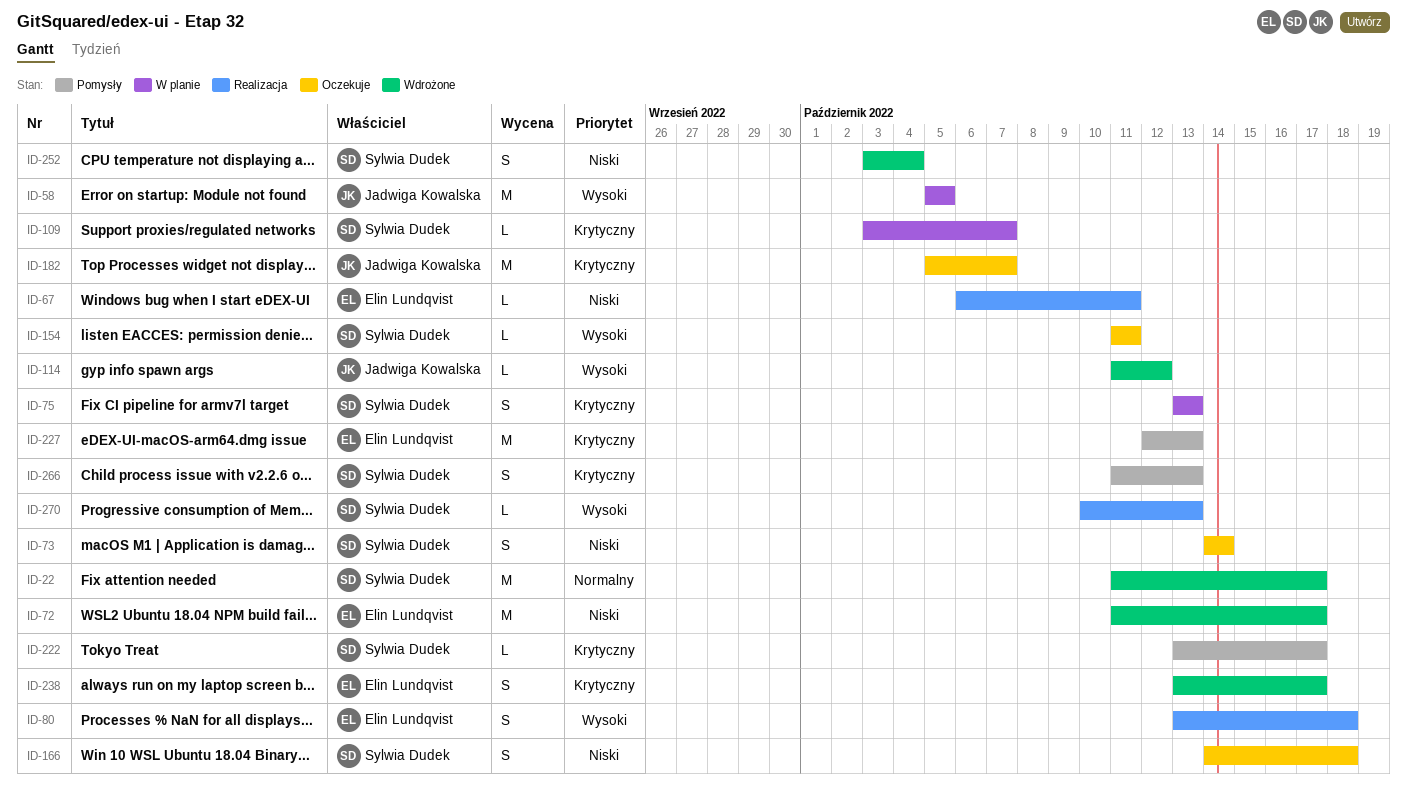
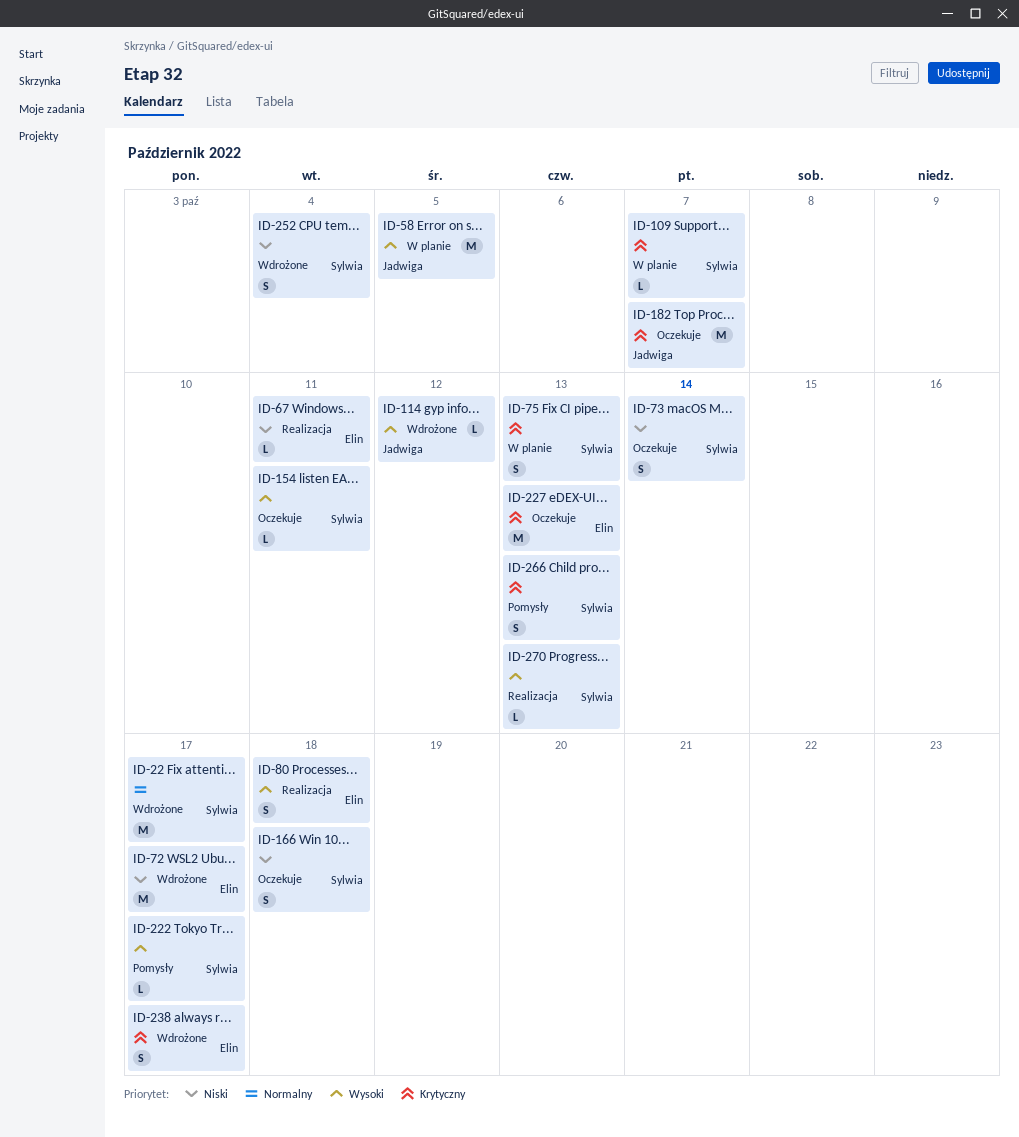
ID-222, priority: Krytyczny -> Wysoki
ID-227, status: Pomysły -> Oczekuje

